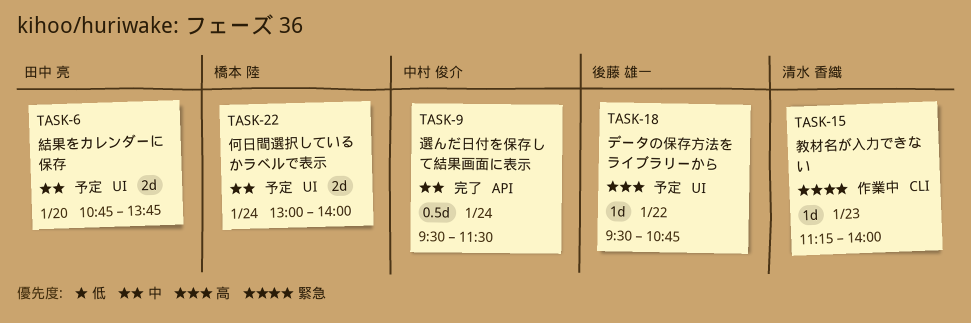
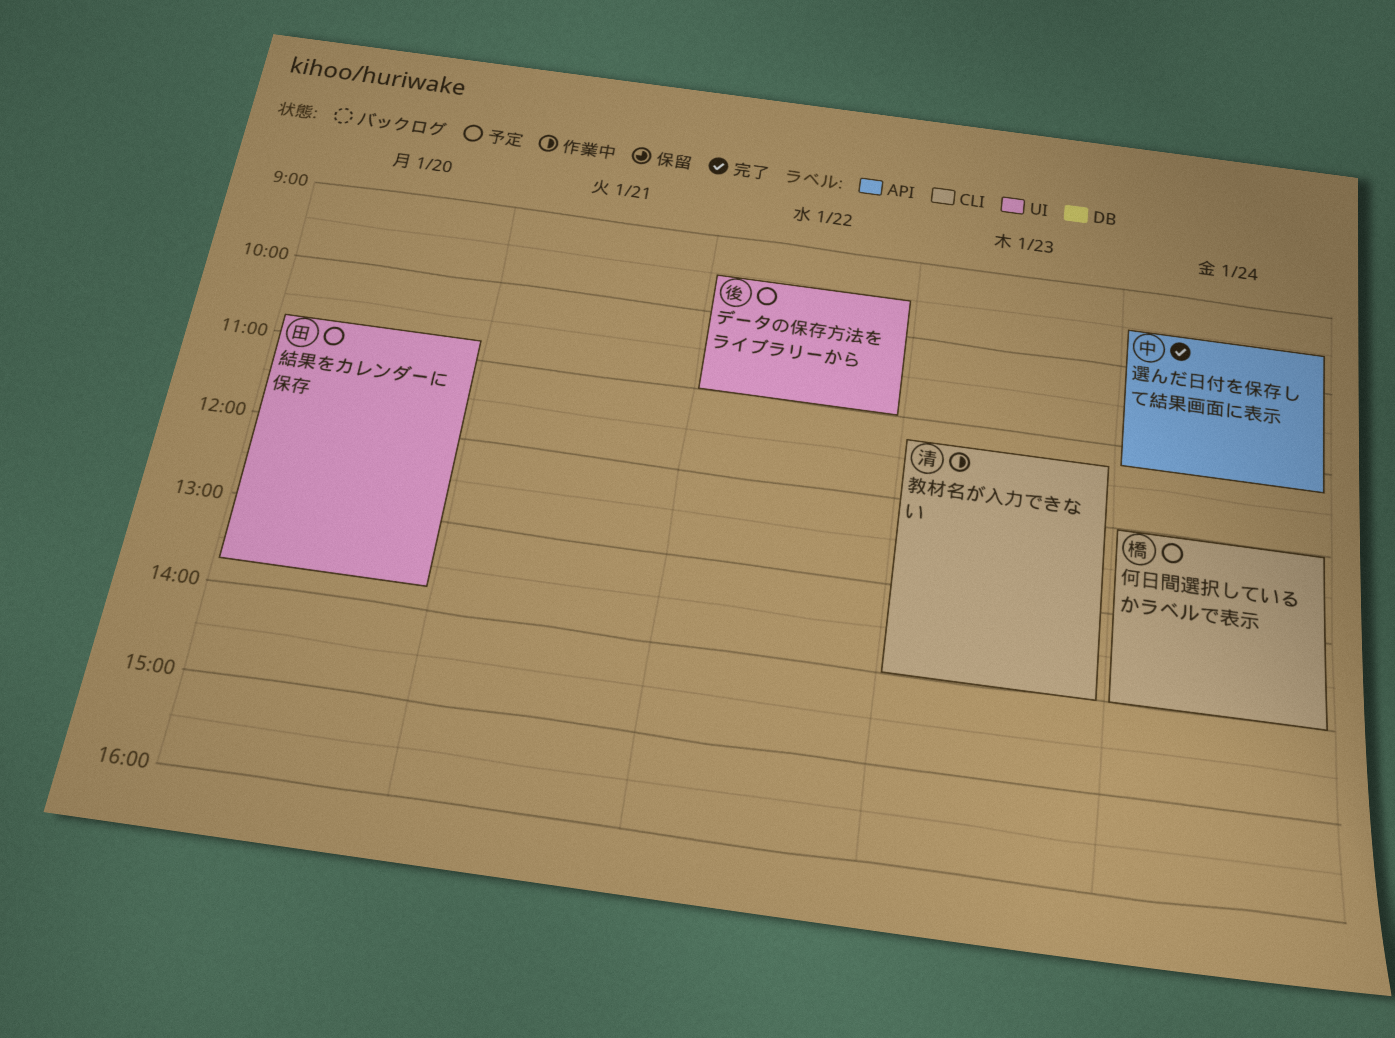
データの保存方法をライブラリーから, ends: 10:45 -> 11:00
何日間選択しているかラベルで表示, label: UI -> CLI
何日間選択しているかラベルで表示, begins: 13:00 -> 12:00
選んだ日付を保存して結果画面に表示, ends: 11:30 -> 11:15

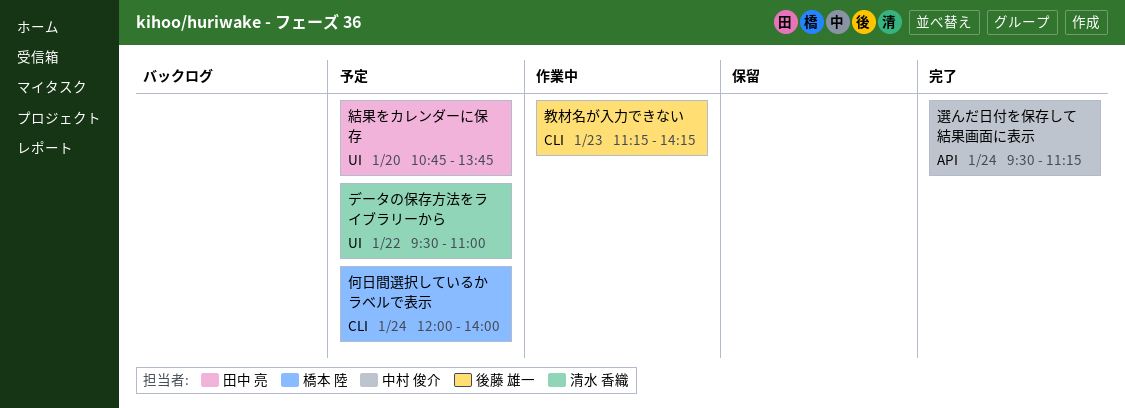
データの保存方法をライブラリーから, owner: 後藤 雄一 -> 清水 香織
教材名が入力できない, owner: 清水 香織 -> 後藤 雄一
教材名が入力できない, ends: 14:00 -> 14:15

